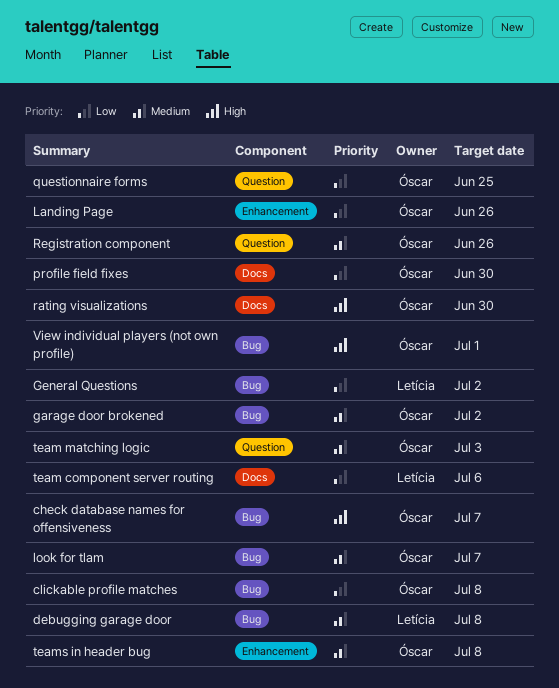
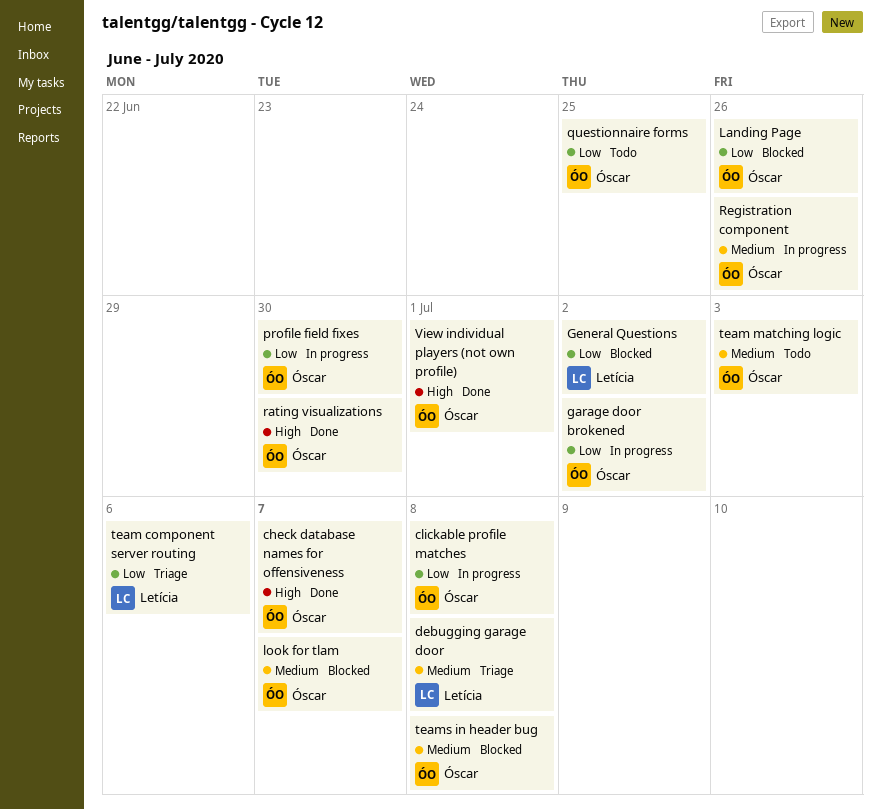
garage door brokened, priority: Medium -> Low

